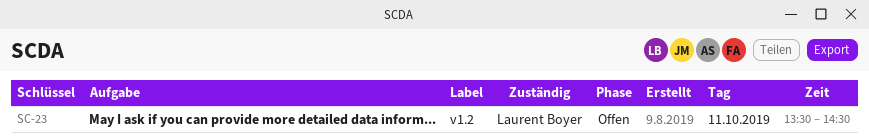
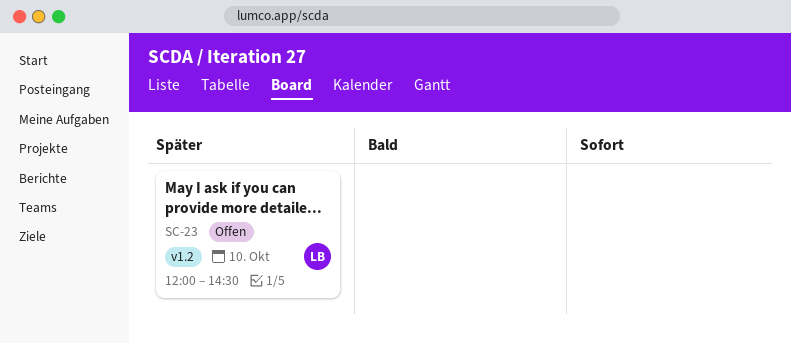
SC-23, day: Oct 11 -> Oct 10
SC-23, begins: 13:30 -> 12:00

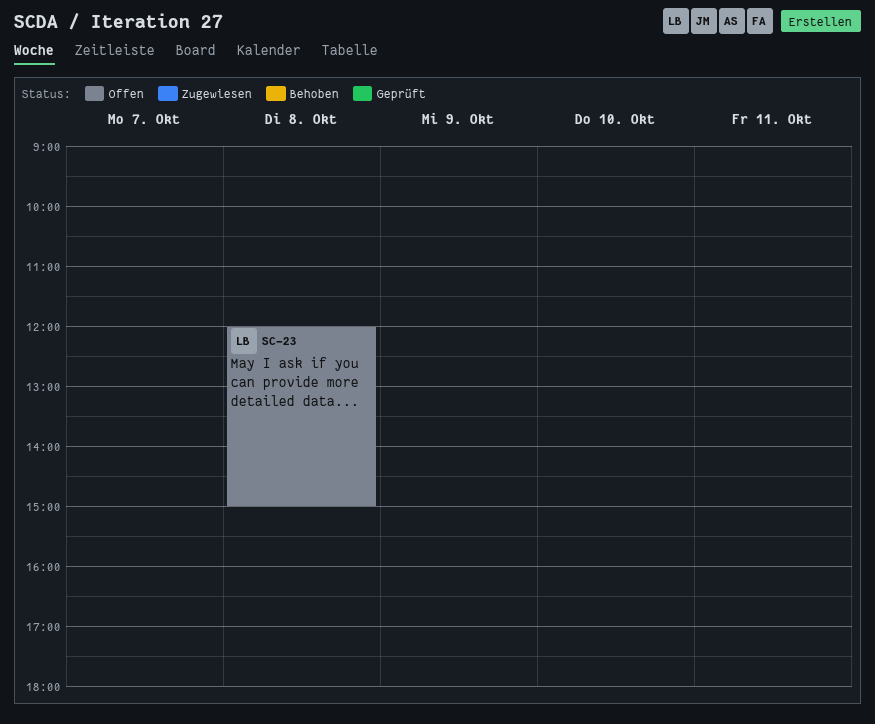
SC-23, day: Oct 10 -> Oct 8
SC-23, ends: 14:30 -> 15:00

